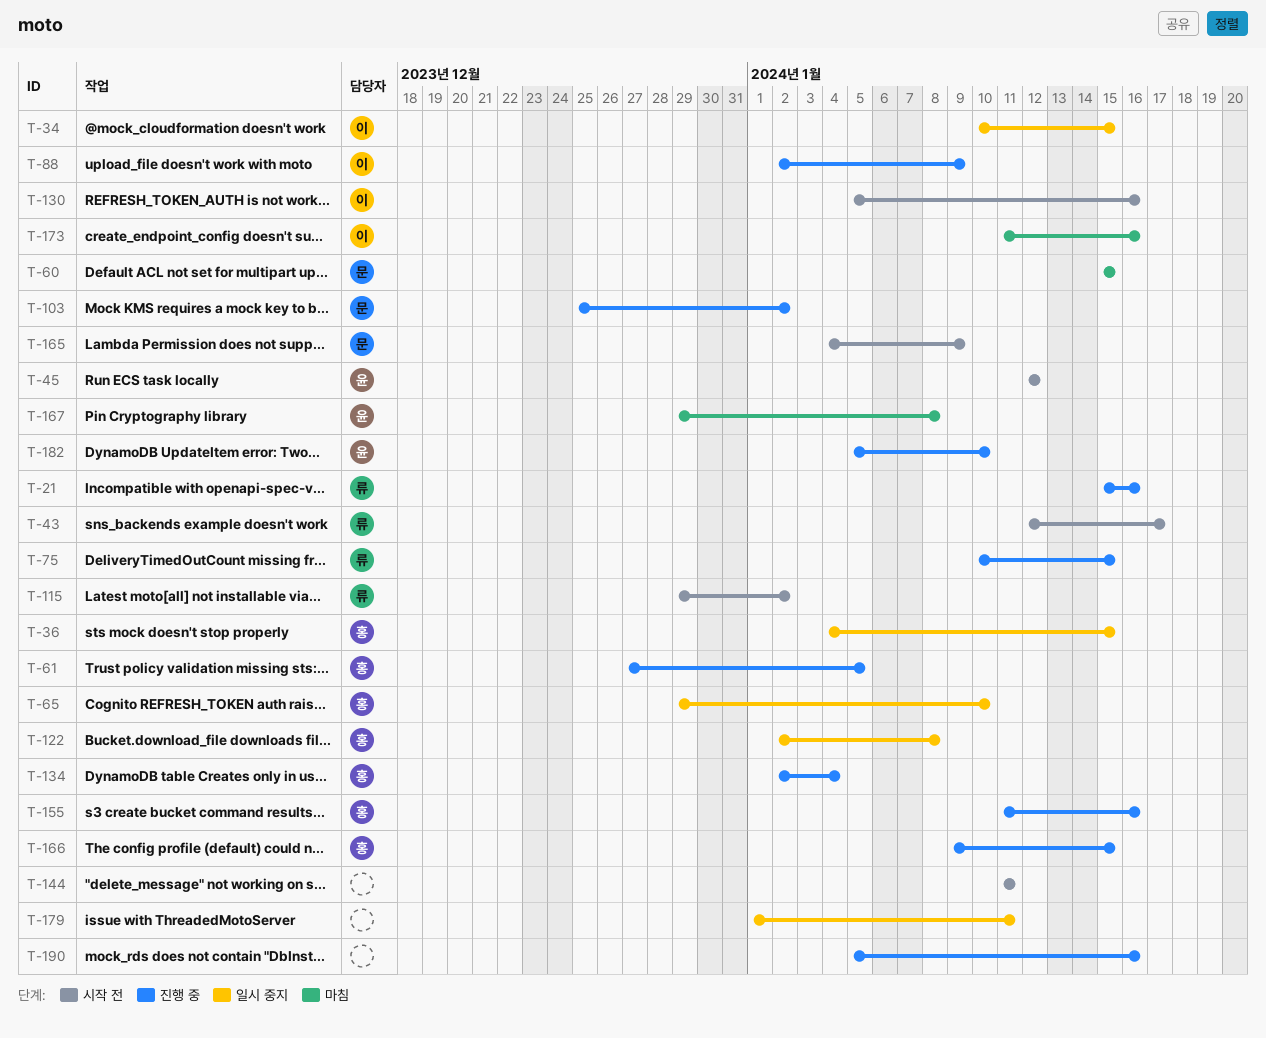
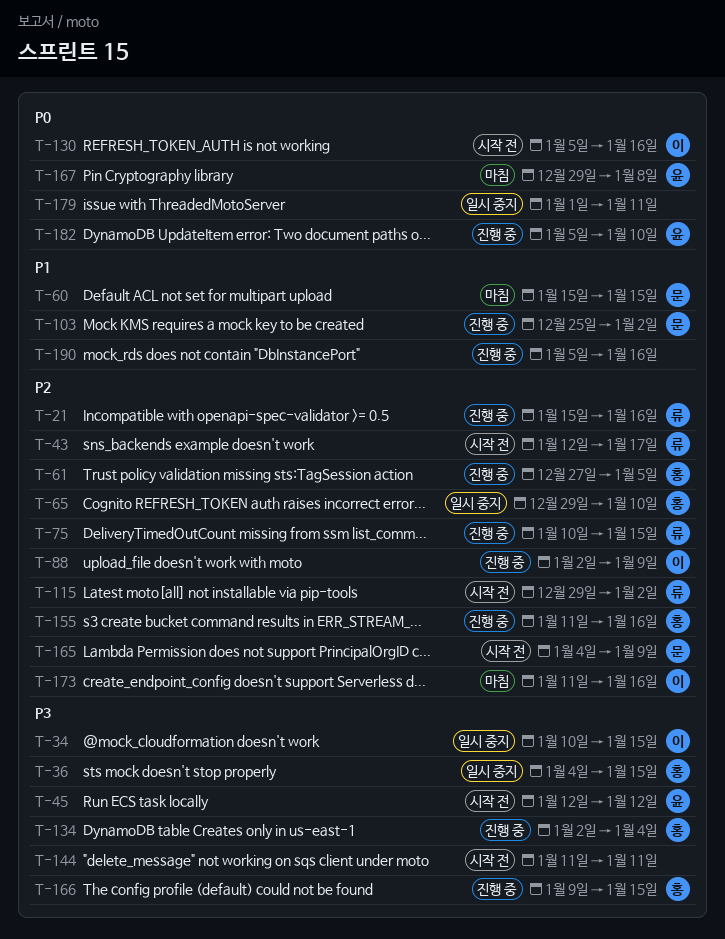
T-122: present -> none

